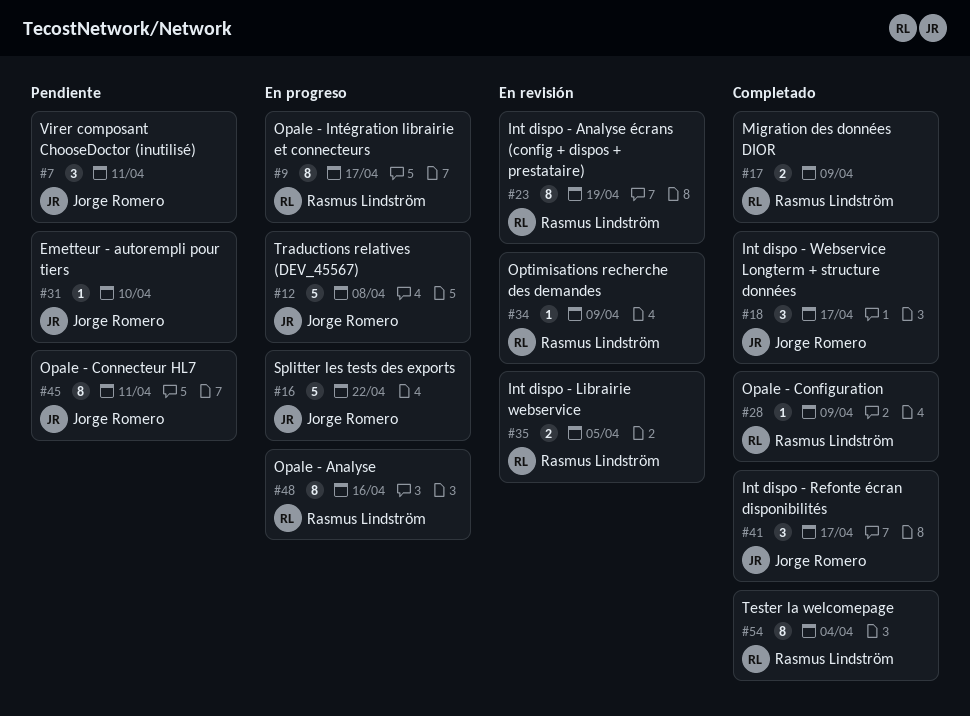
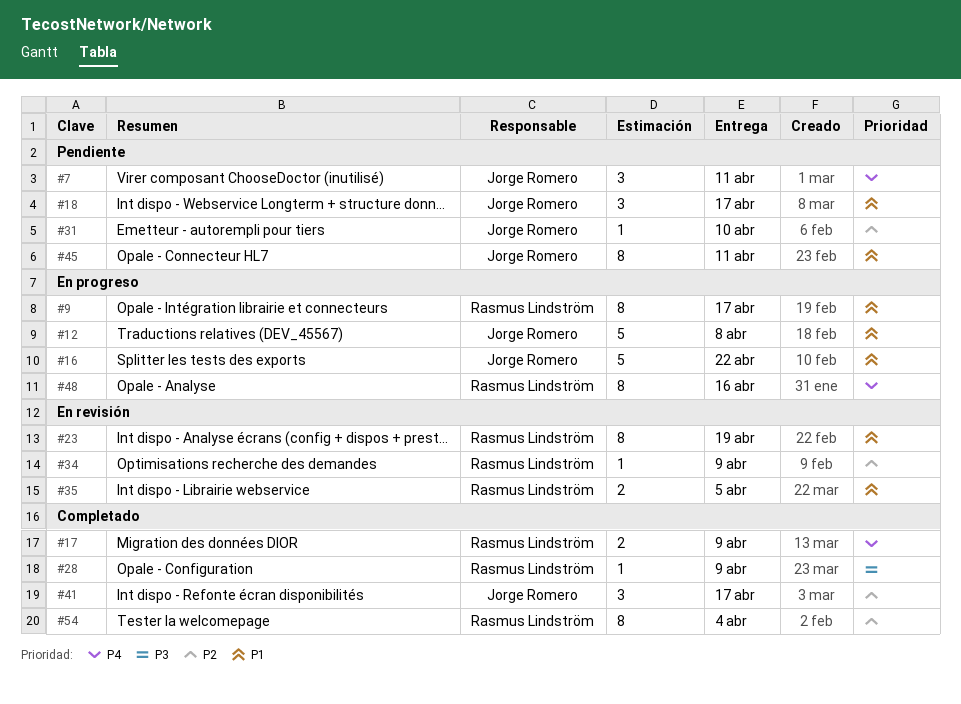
#18, status: Completado -> Pendiente

